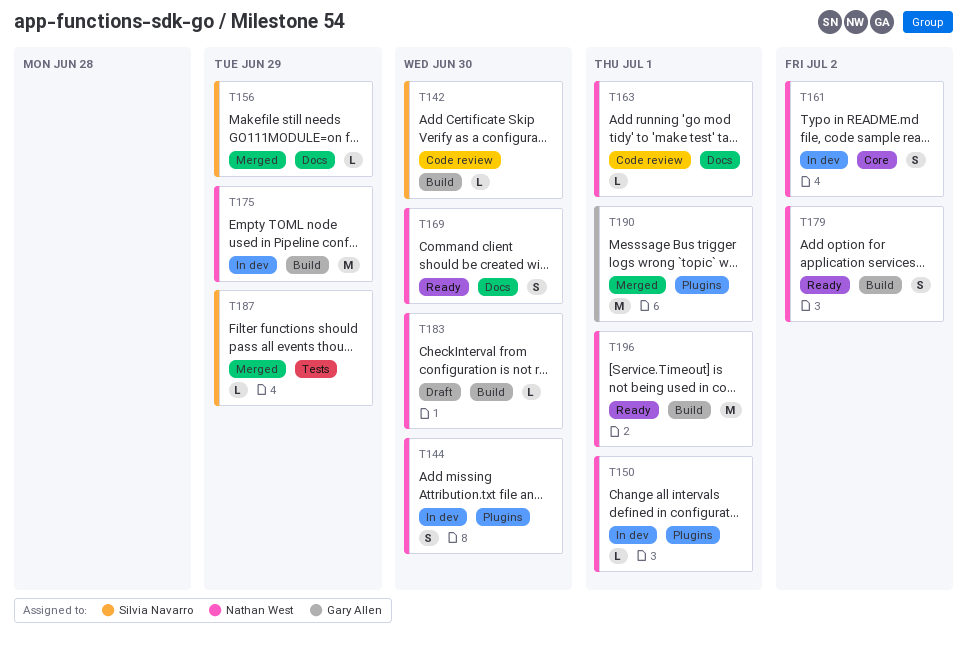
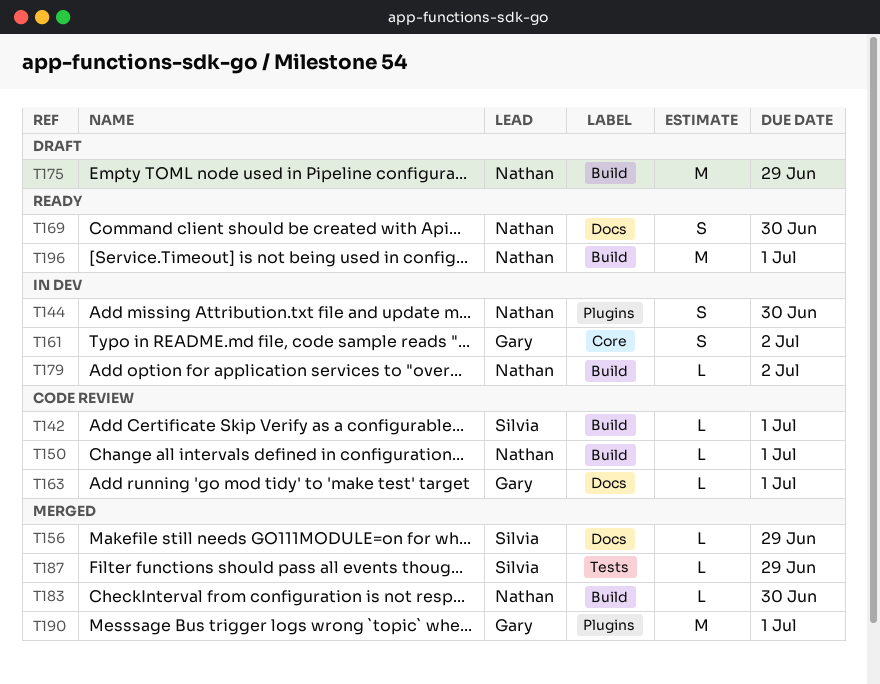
T142, due: Jun 30 -> Jul 1
T150, status: In dev -> Code review
T150, label: Plugins -> Build
T161, owner: Nathan West -> Gary Allen
T163, owner: Nathan West -> Gary Allen
T175, status: In dev -> Draft
T179, status: Ready -> In dev
T179, estimate: S -> L
T183, status: Draft -> Merged

